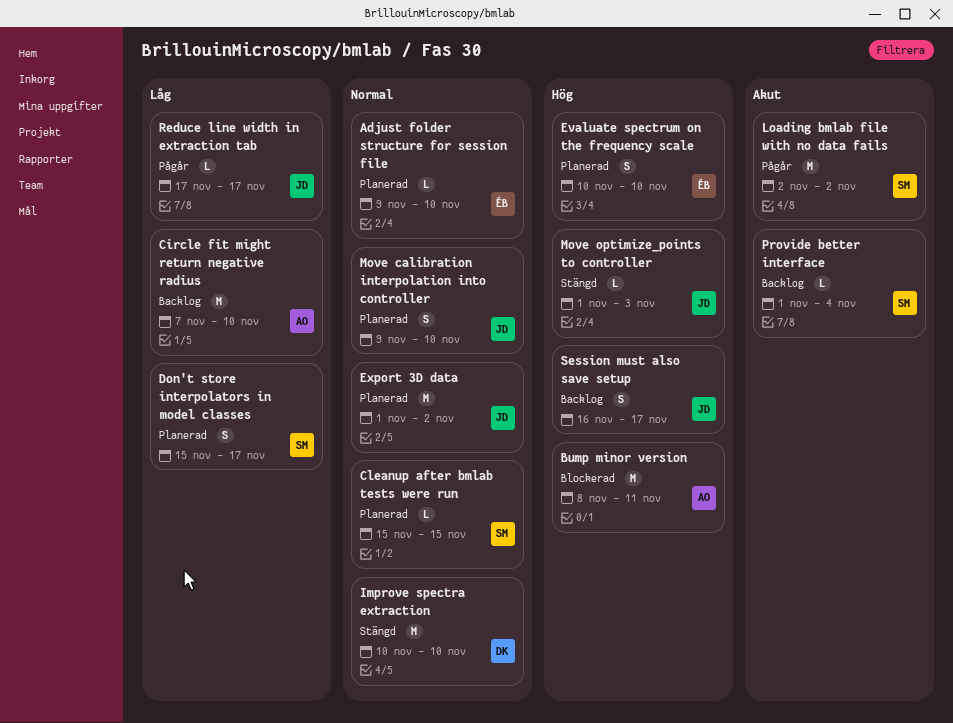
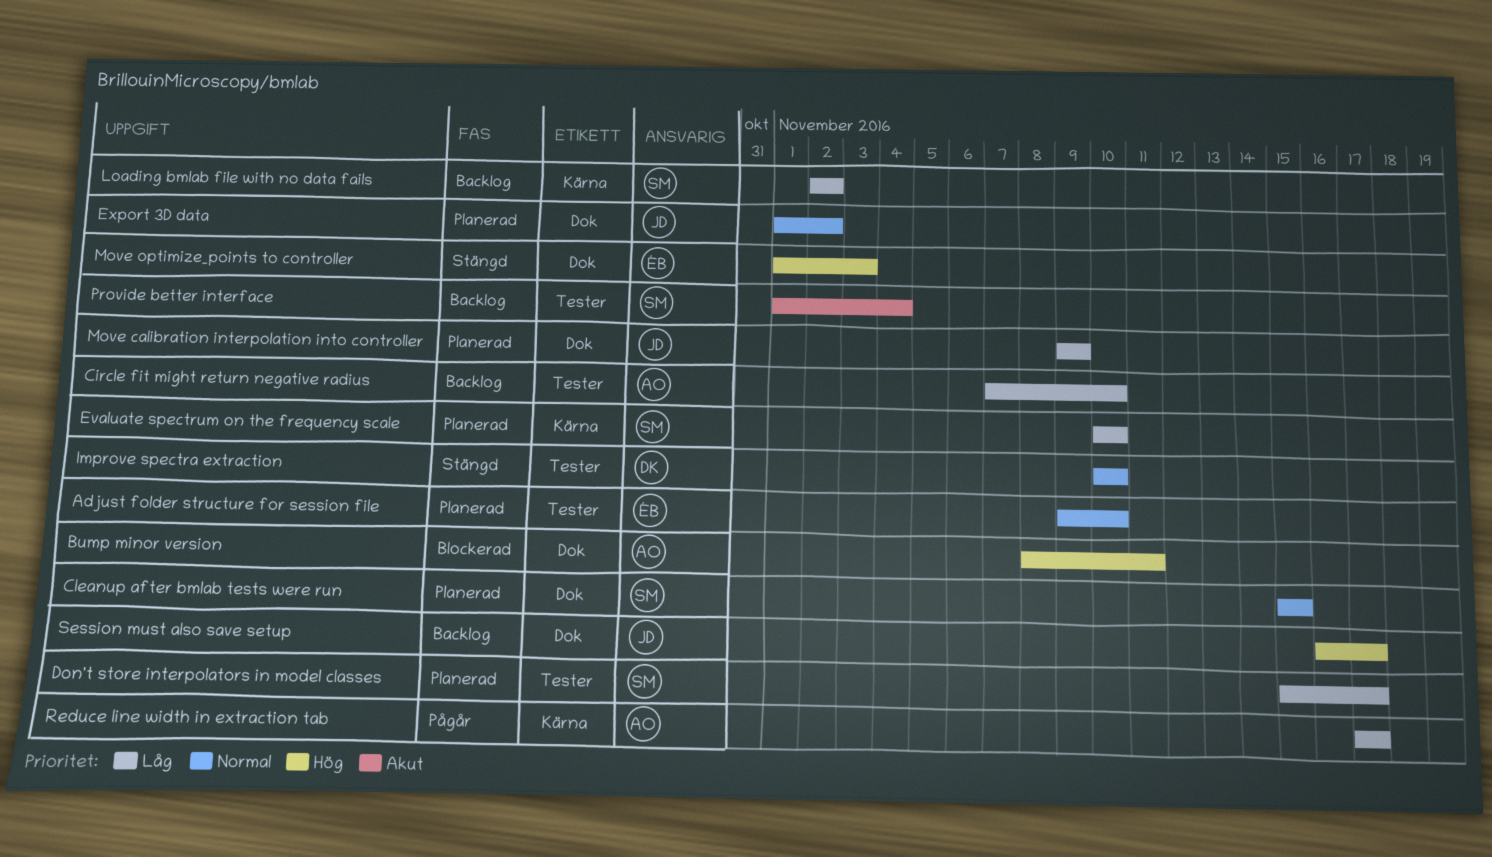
Evaluate spectrum on the frequency scale, owner: ÉB -> SM
Evaluate spectrum on the frequency scale, priority: Hög -> Låg
Loading bmlab file with no data fails, status: Pågår -> Backlog
Loading bmlab file with no data fails, priority: Akut -> Låg
Move calibration interpolation into controller, priority: Normal -> Låg
Move calibration interpolation into controller, due: Nov 10 -> Nov 9
Move optimize_points to controller, owner: JD -> ÉB
Reduce line width in extraction tab, owner: JD -> AO

